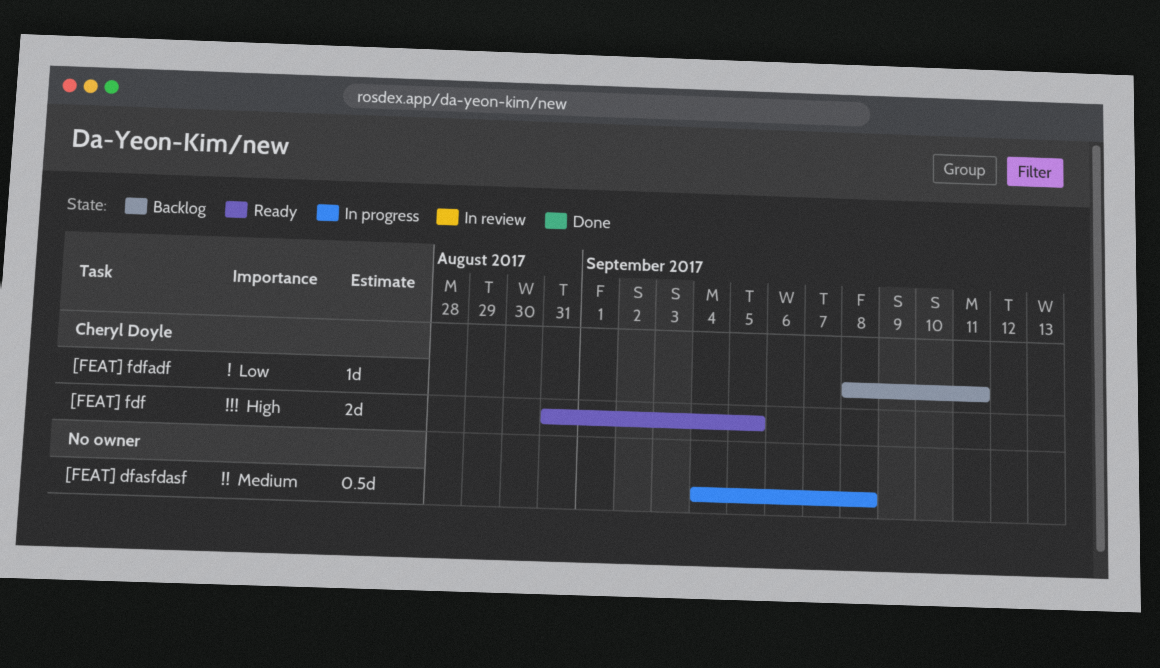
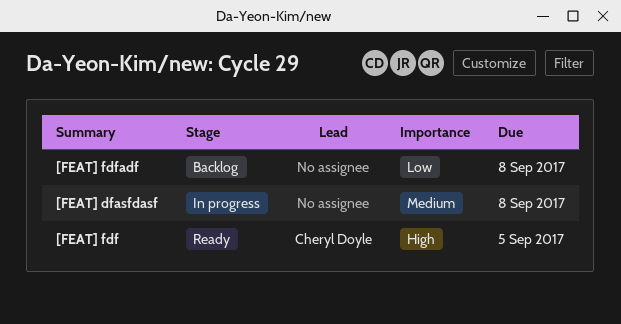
[FEAT] fdfadf, owner: Cheryl Doyle -> none
[FEAT] fdfadf, due: Sep 11 -> Sep 8

